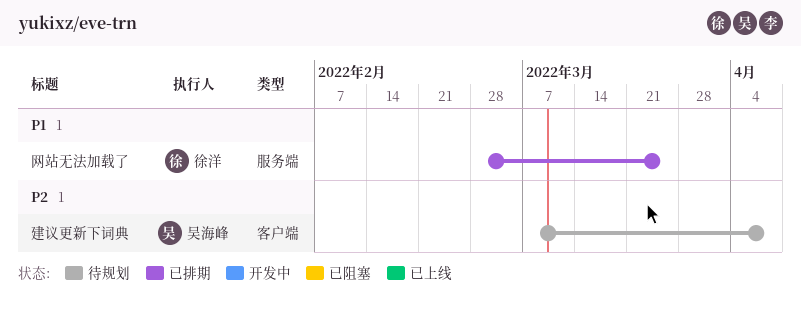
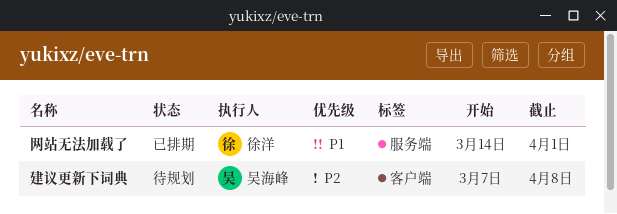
网站无法加载了, start: Feb 28 -> Mar 14
网站无法加载了, due: Mar 25 -> Apr 1

